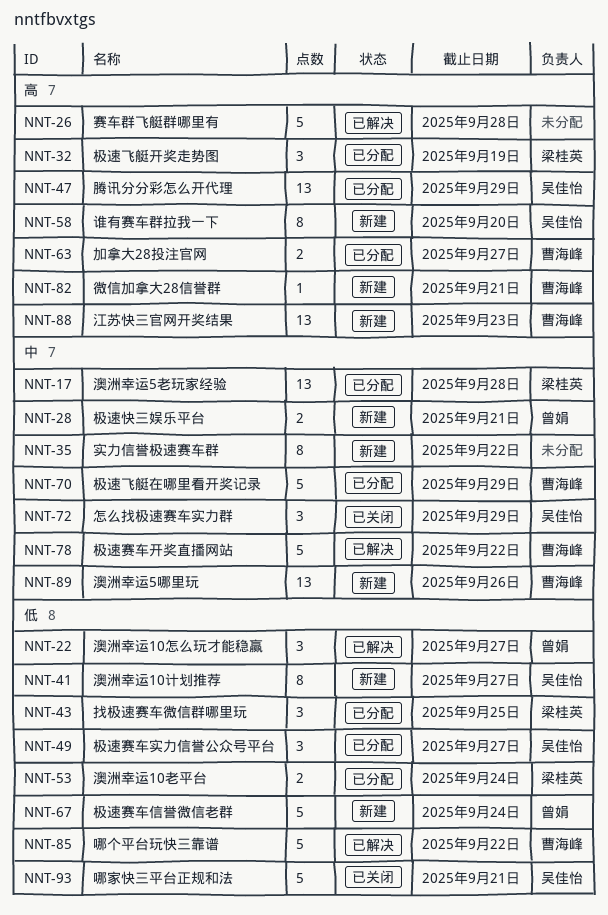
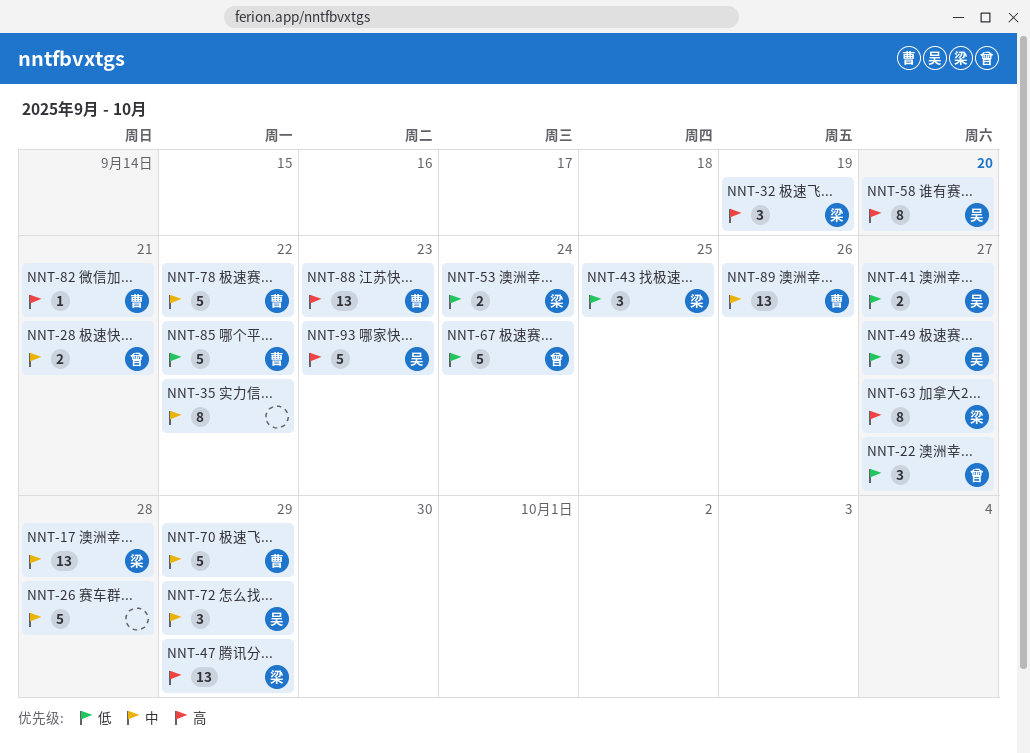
NNT-26, priority: 高 -> 中
NNT-41, estimate: 8 -> 2
NNT-47, owner: 吴佳怡 -> 梁桂英
NNT-63, owner: 曹海峰 -> 梁桂英
NNT-63, estimate: 2 -> 8
NNT-93, priority: 低 -> 高
NNT-93, due: Sep 21 -> Sep 23

